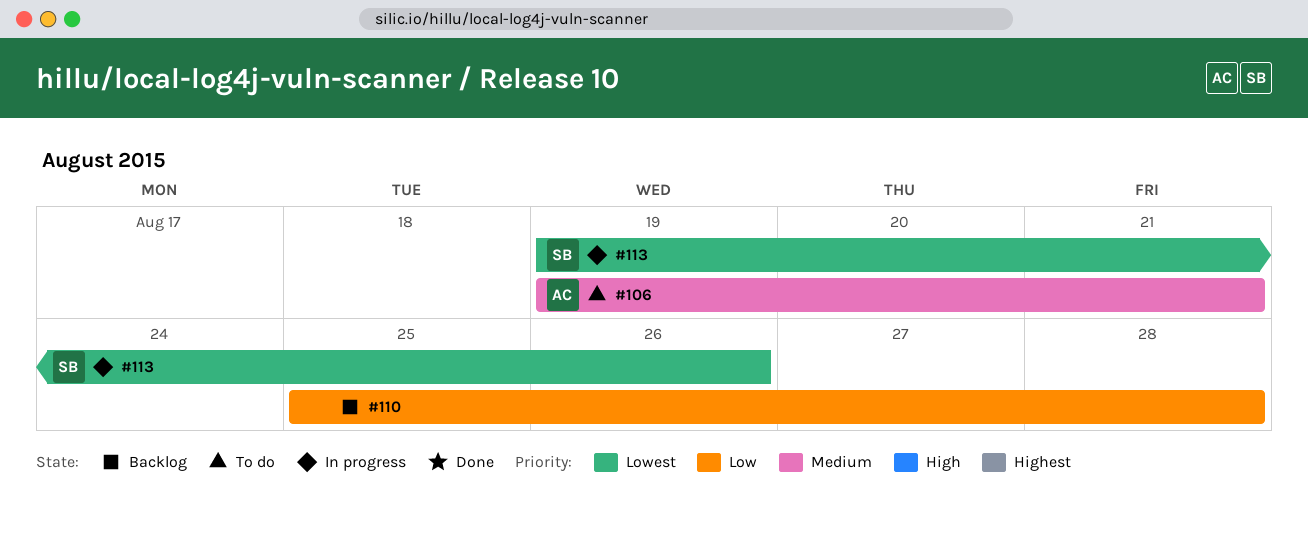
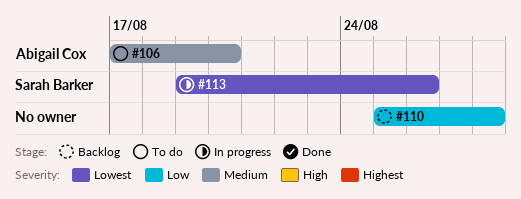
#106, start: Aug 19 -> Aug 17
#106, due: Aug 21 -> Aug 20

